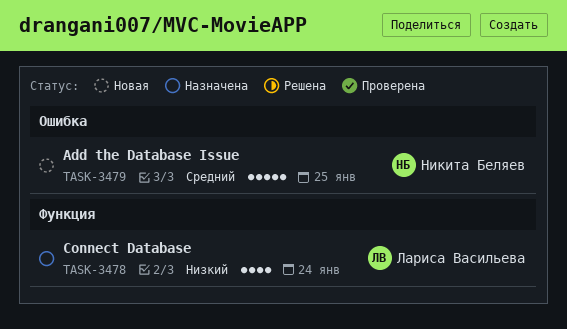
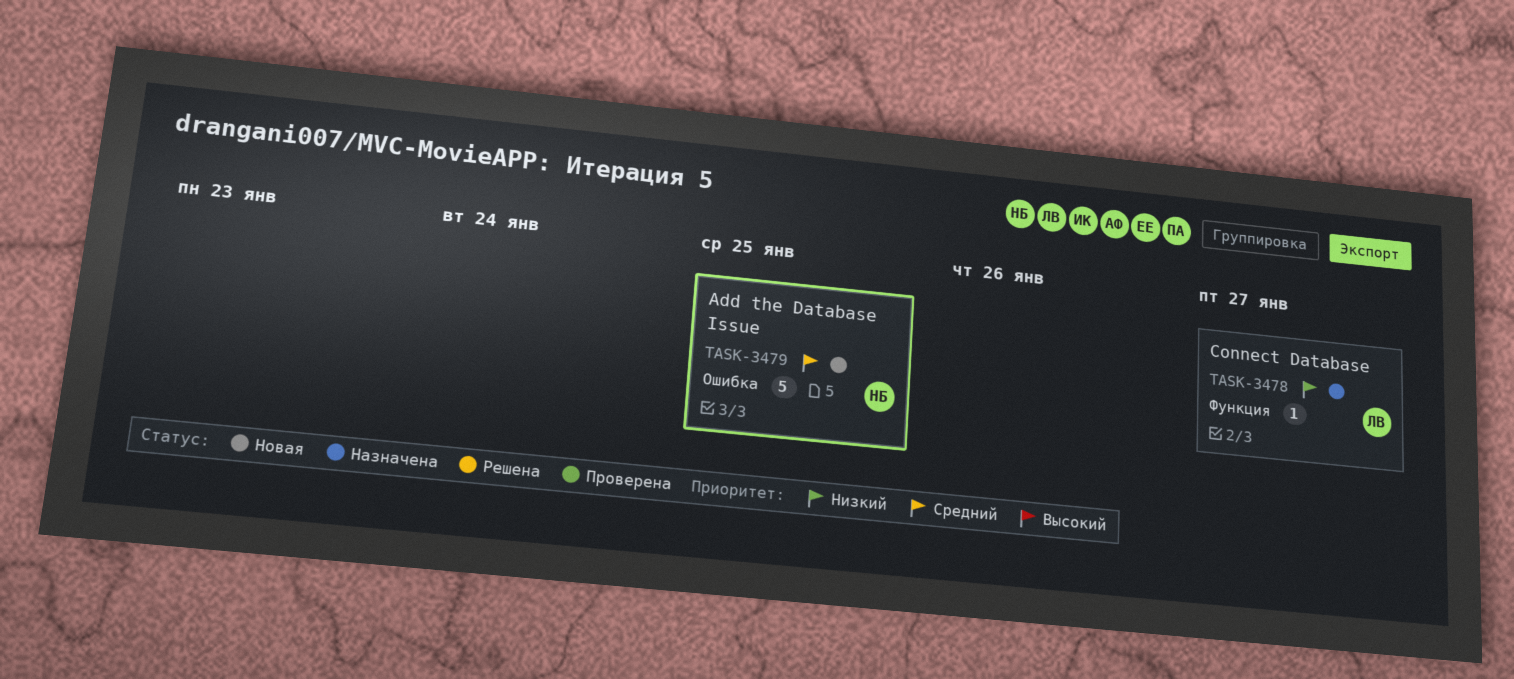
TASK-3478, estimate: 4 -> 1
TASK-3478, due: Jan 24 -> Jan 27

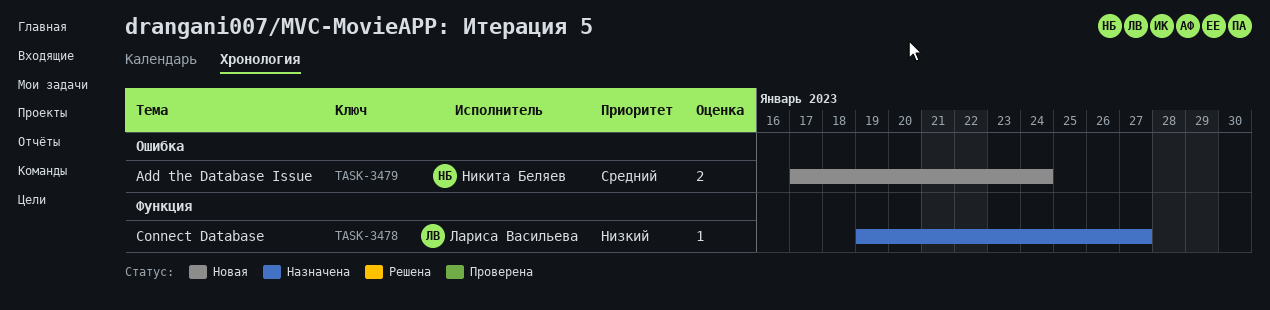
TASK-3479, estimate: 5 -> 2
TASK-3479, due: Jan 25 -> Jan 24

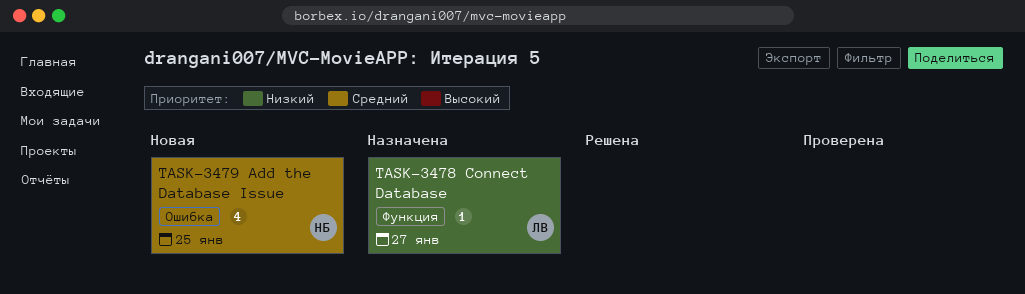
TASK-3479, estimate: 2 -> 4
TASK-3479, due: Jan 24 -> Jan 25

